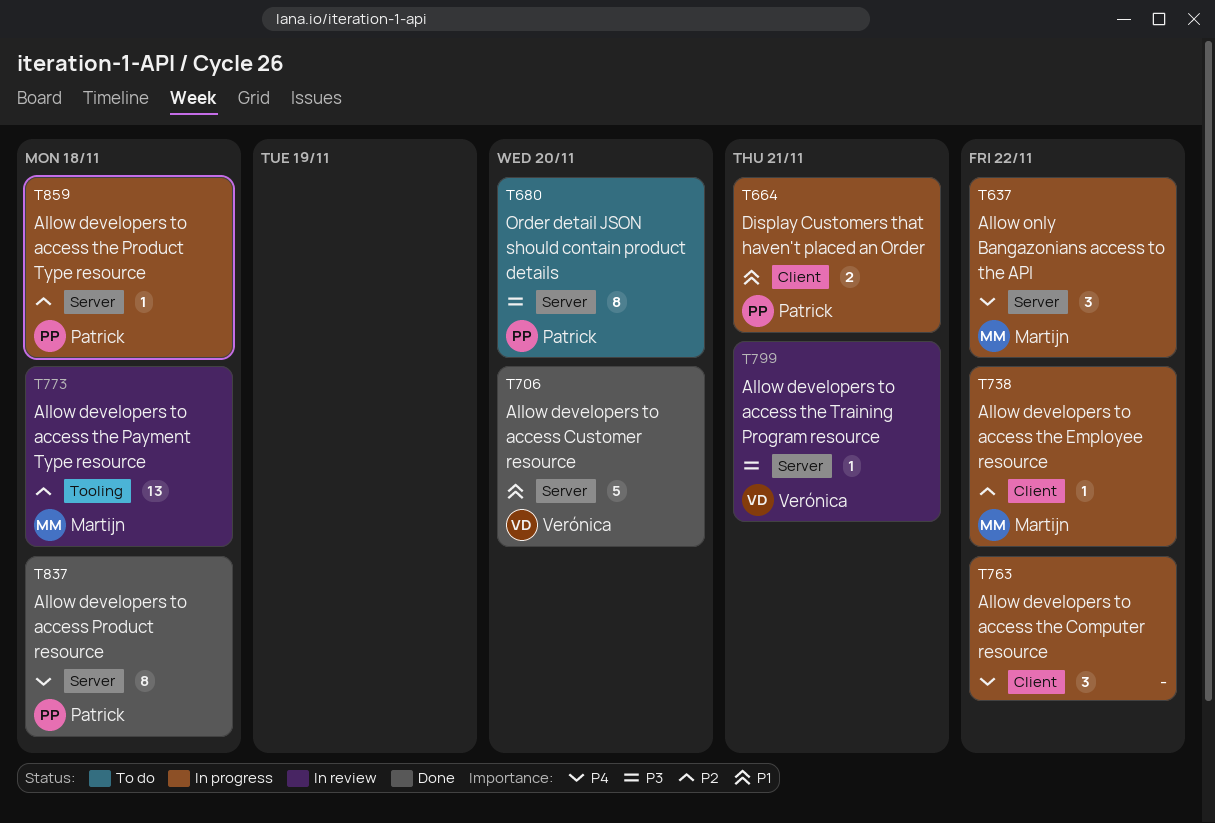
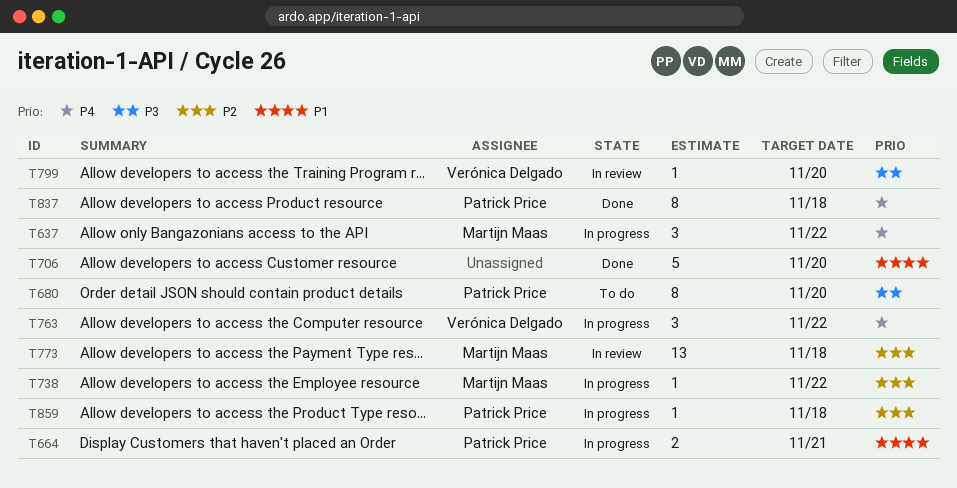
T706, owner: Verónica Delgado -> none
T763, owner: none -> Verónica Delgado
T799, due: Nov 21 -> Nov 20

